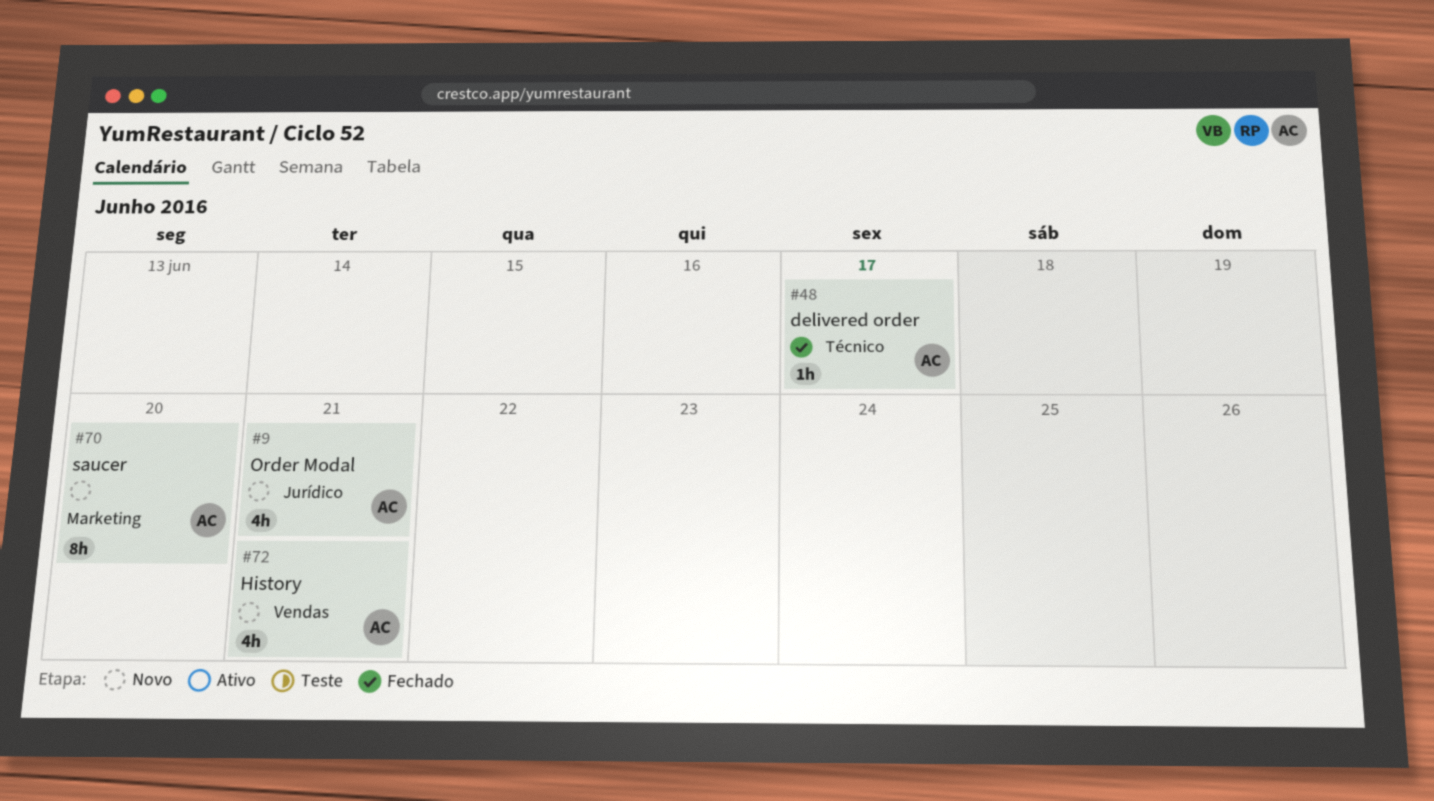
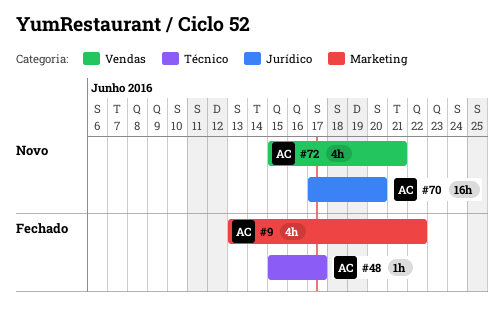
#9, status: Novo -> Fechado
#9, label: Jurídico -> Marketing
#9, due: Jun 21 -> Jun 22
#70, label: Marketing -> Jurídico
#70, estimate: 8h -> 16h

